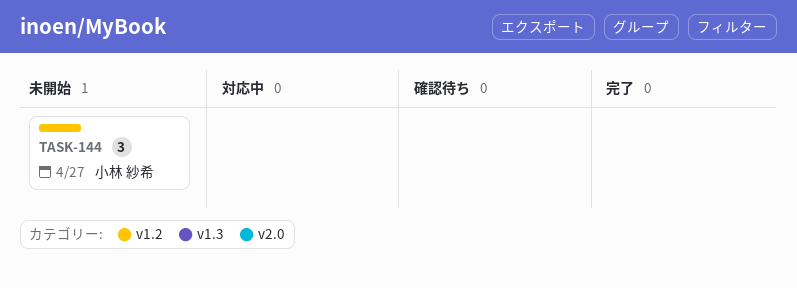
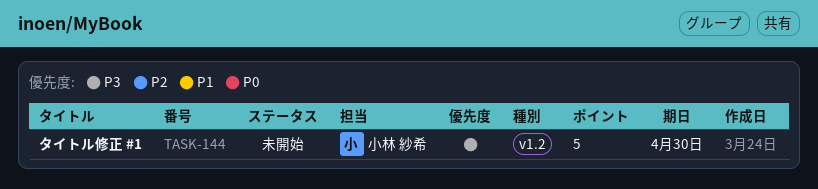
TASK-144, estimate: 3 -> 5
TASK-144, due: Apr 27 -> Apr 30

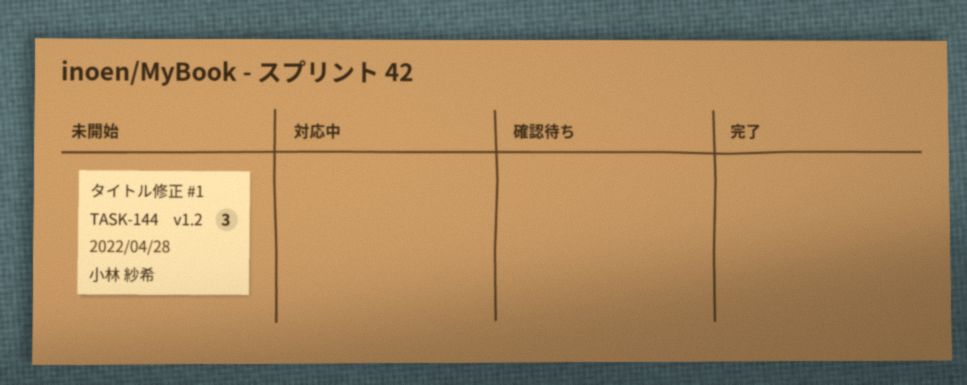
TASK-144, estimate: 5 -> 3
TASK-144, due: Apr 30 -> Apr 28

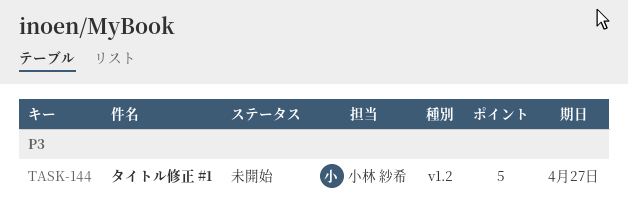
TASK-144, estimate: 3 -> 5
TASK-144, due: Apr 28 -> Apr 27

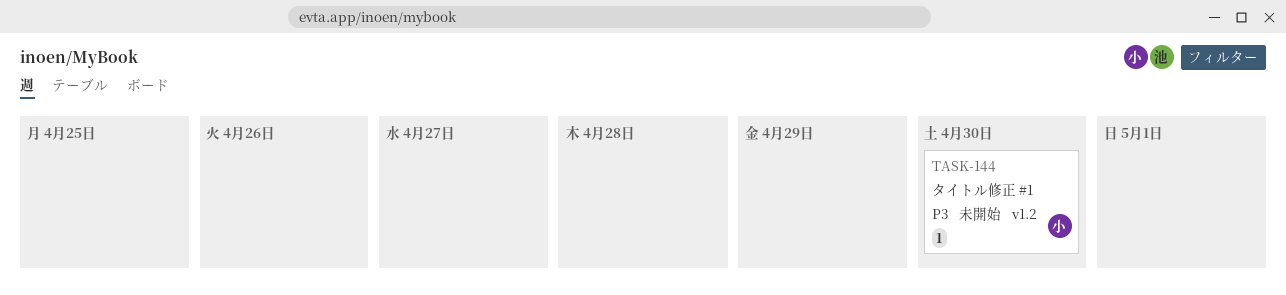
TASK-144, estimate: 5 -> 1
TASK-144, due: Apr 27 -> Apr 30

